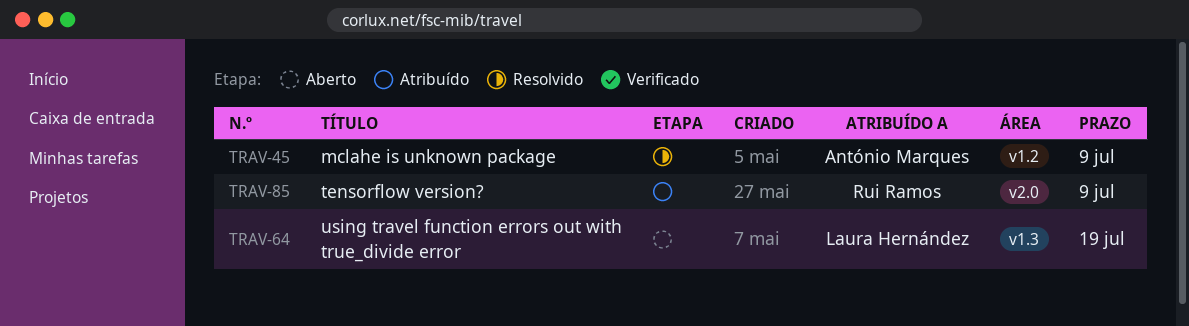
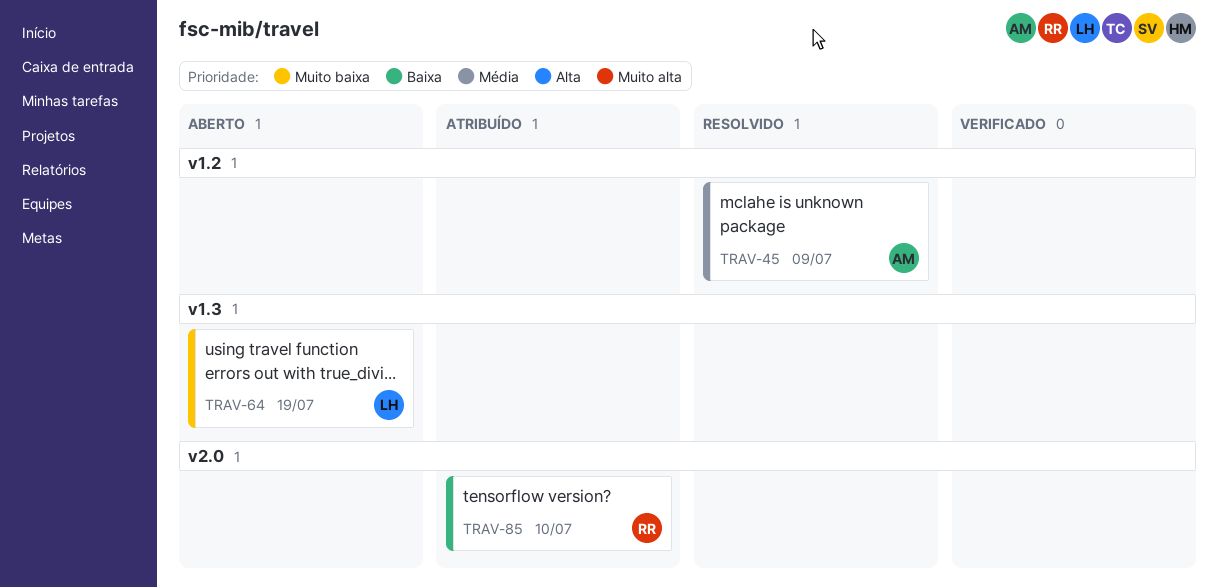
TRAV-85, due: Jul 9 -> Jul 10

